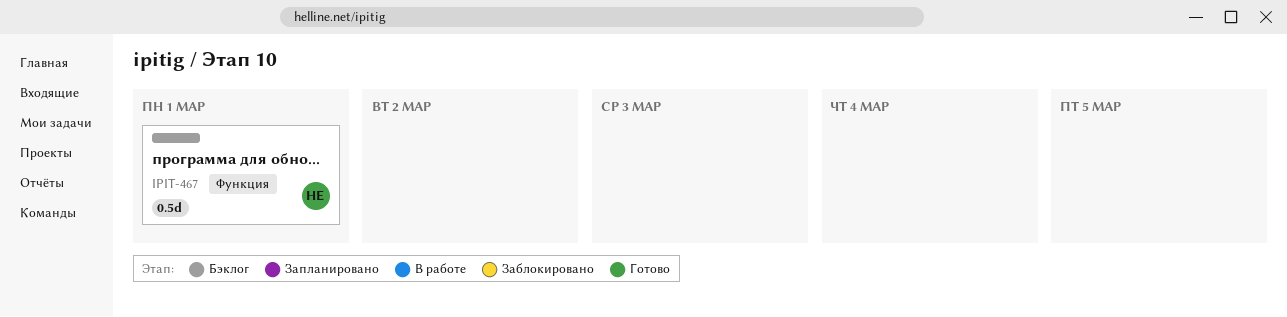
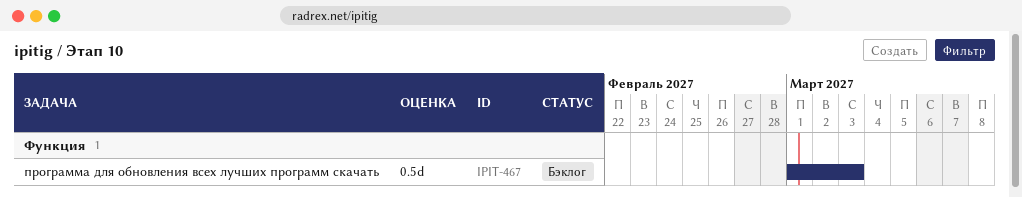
IPIT-467, due: Mar 1 -> Mar 3

